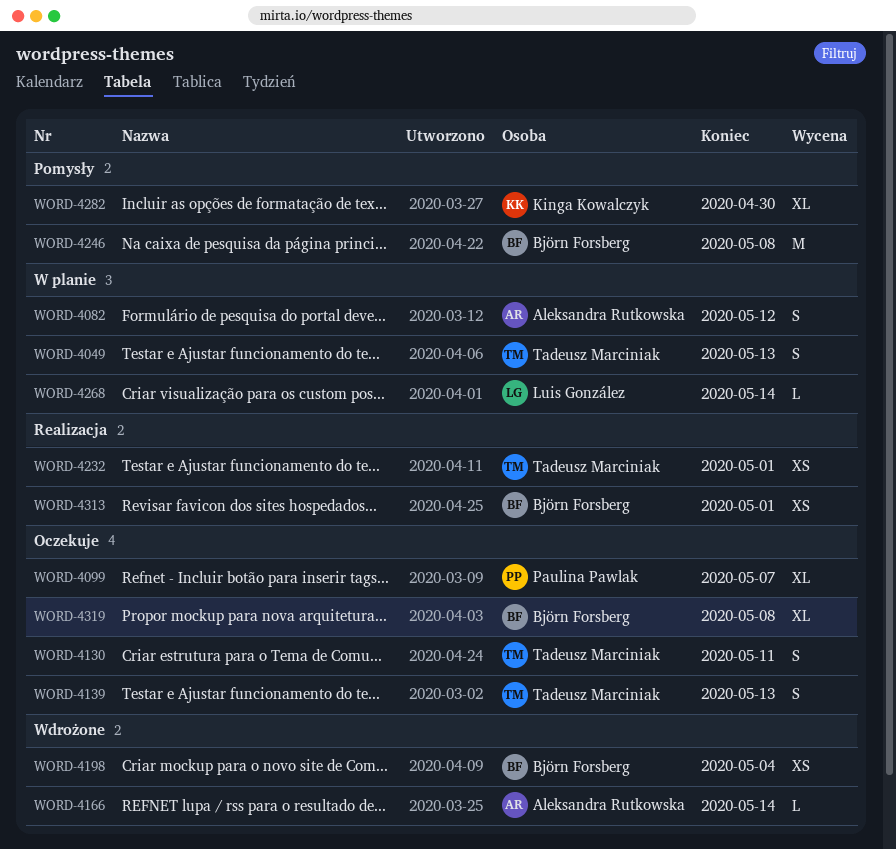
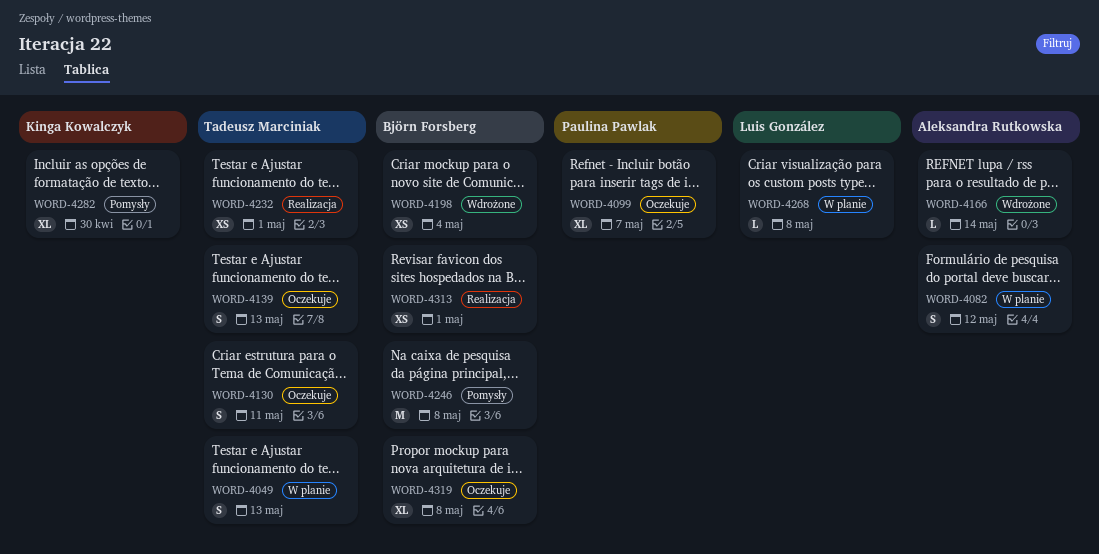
WORD-4268, due: May 14 -> May 8

